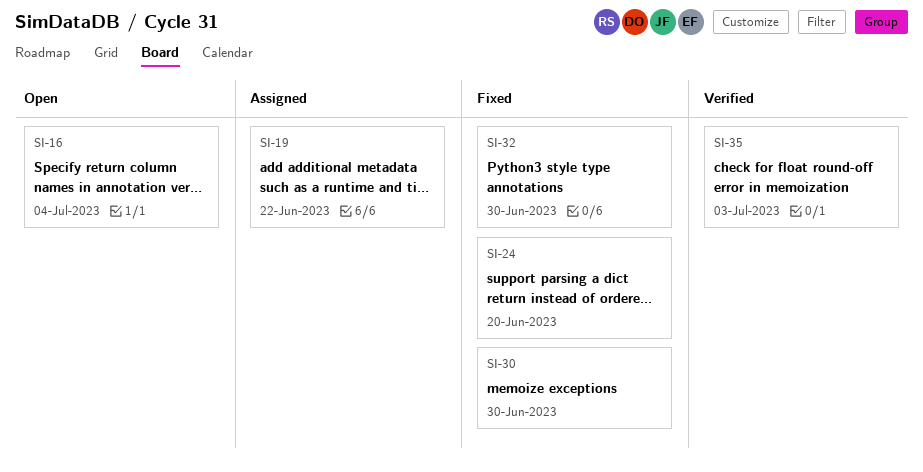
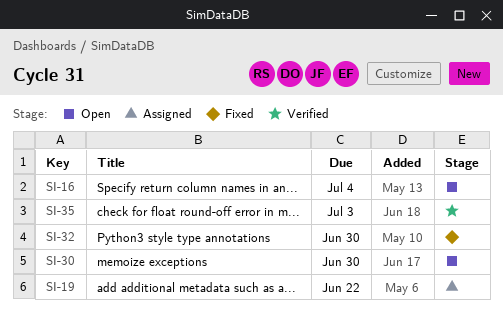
SI-24: present -> none
SI-30, status: Fixed -> Open

